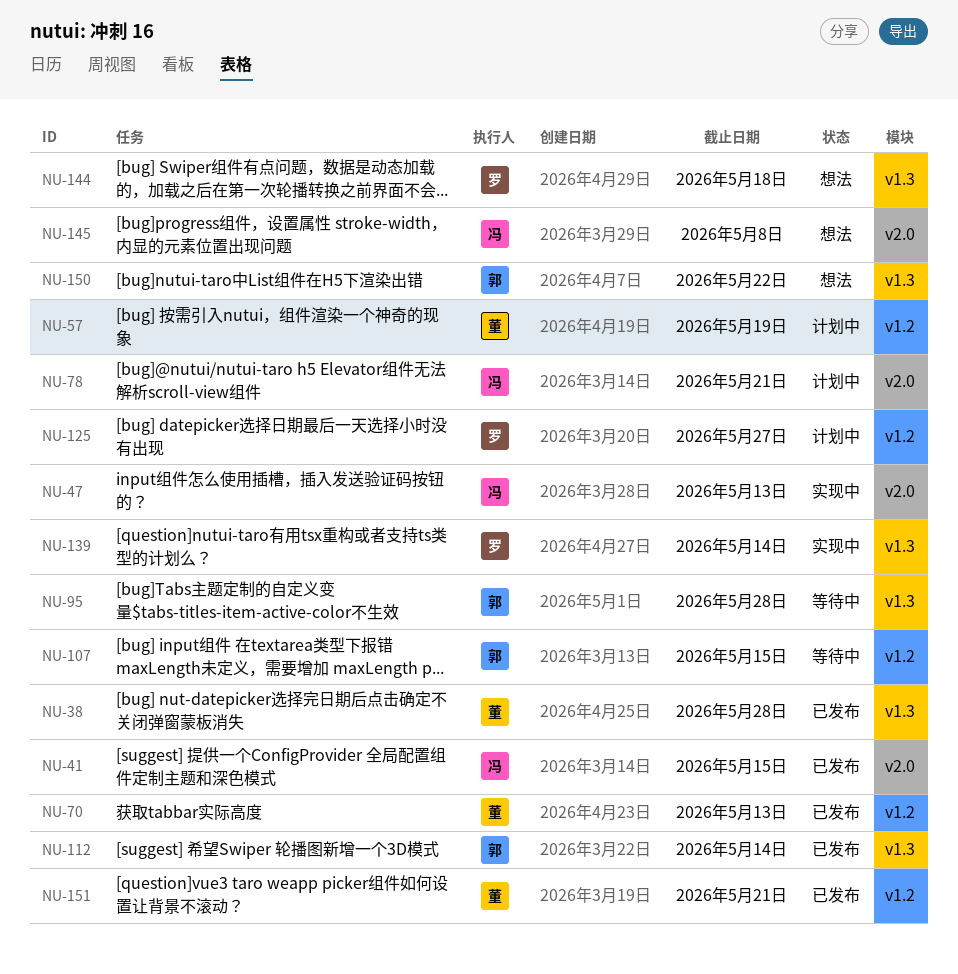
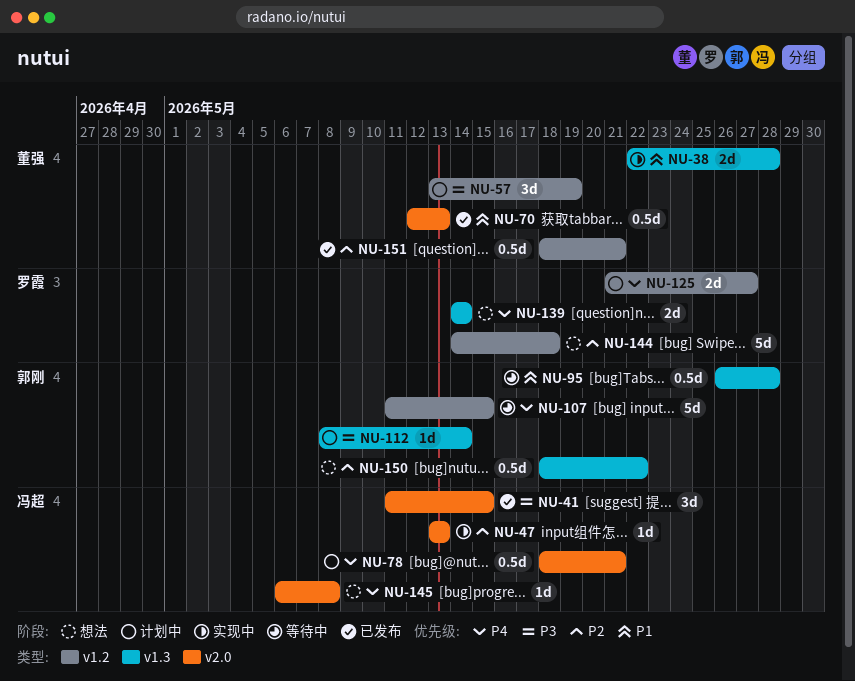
NU-38, status: 已发布 -> 实现中
NU-70, label: v1.2 -> v2.0
NU-112, status: 已发布 -> 计划中
NU-139, status: 实现中 -> 想法
NU-144, label: v1.3 -> v1.2

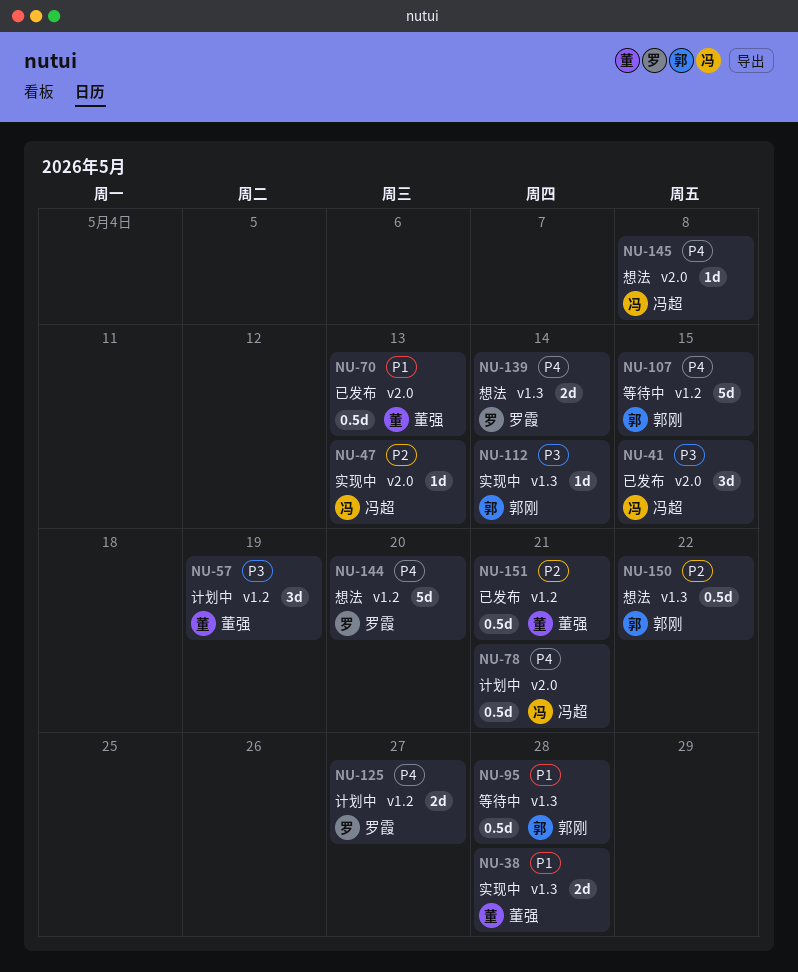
NU-112, status: 计划中 -> 实现中
NU-144, priority: P2 -> P4
NU-144, due: May 18 -> May 20

